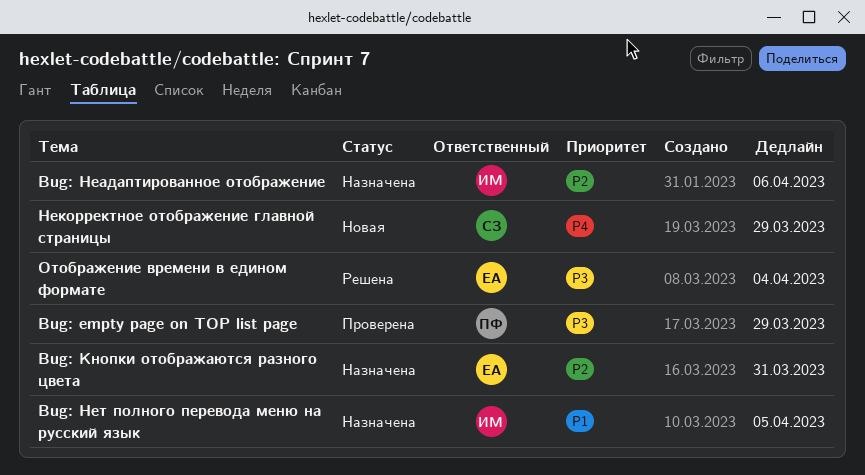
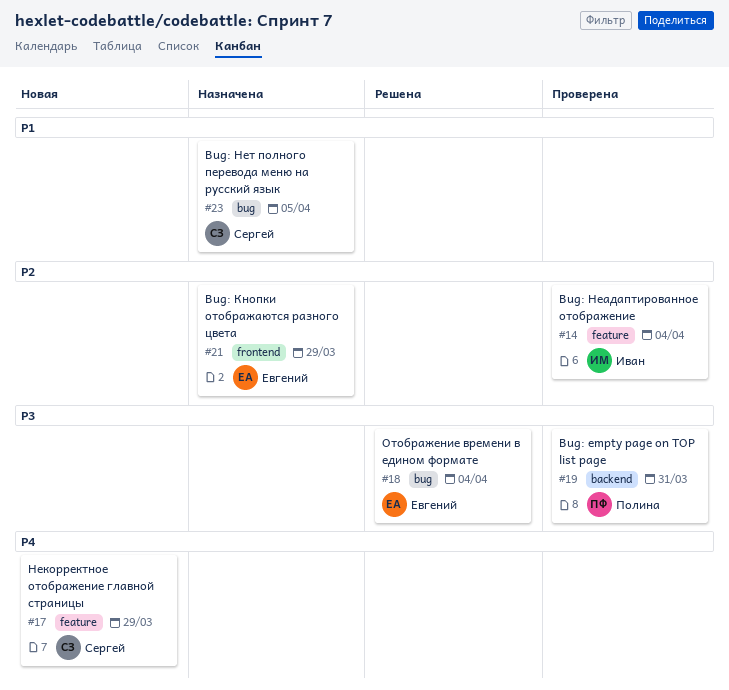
Bug: empty page on TOP list page, due: Mar 29 -> Mar 31
Bug: Кнопки отображаются разного цвета, due: Mar 31 -> Mar 29
Bug: Неадаптированное отображение, status: Назначена -> Проверена
Bug: Неадаптированное отображение, due: Apr 6 -> Apr 4
Bug: Нет полного перевода меню на русский язык, owner: Иван -> Сергей

